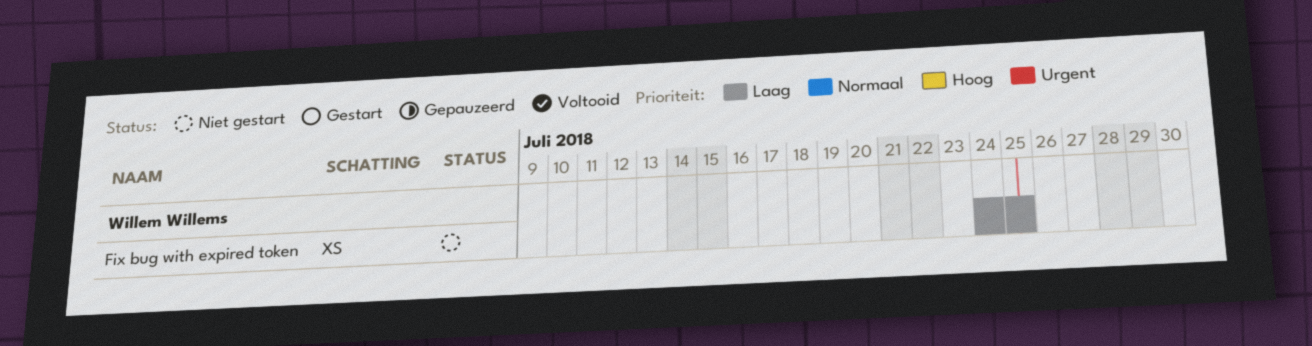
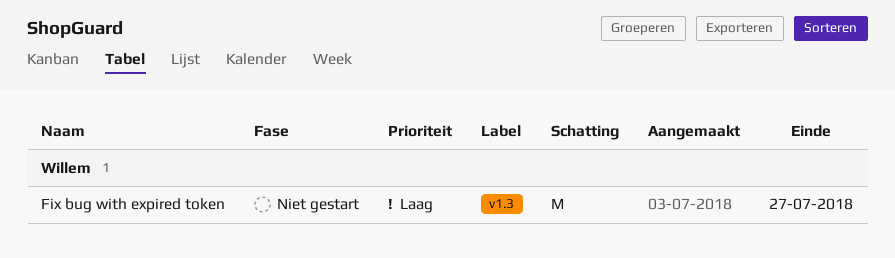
Fix bug with expired token, estimate: XS -> M
Fix bug with expired token, due: Jul 25 -> Jul 27

